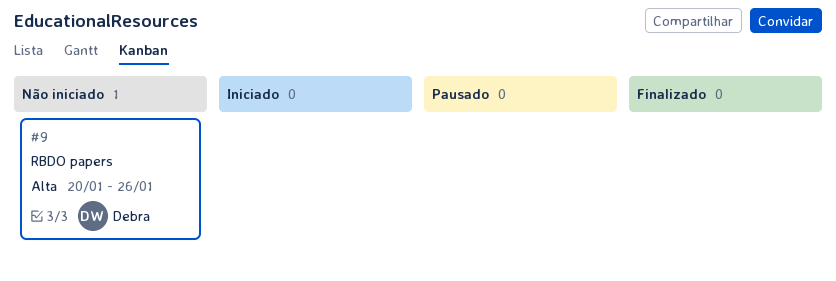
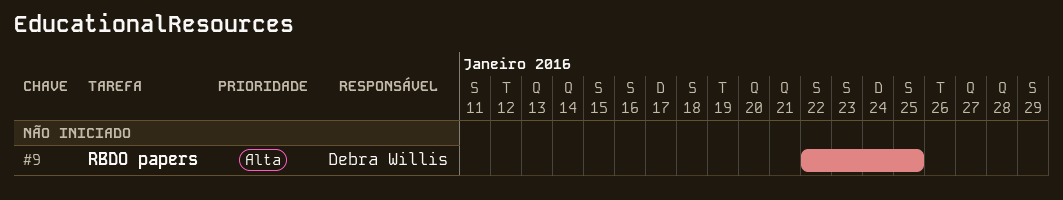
#9, start: Jan 20 -> Jan 22
#9, due: Jan 26 -> Jan 25

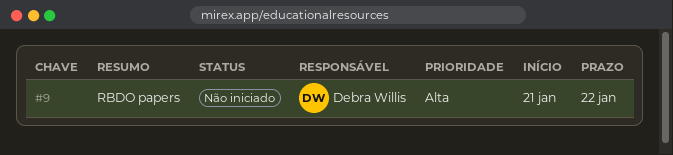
#9, start: Jan 22 -> Jan 21
#9, due: Jan 25 -> Jan 22

